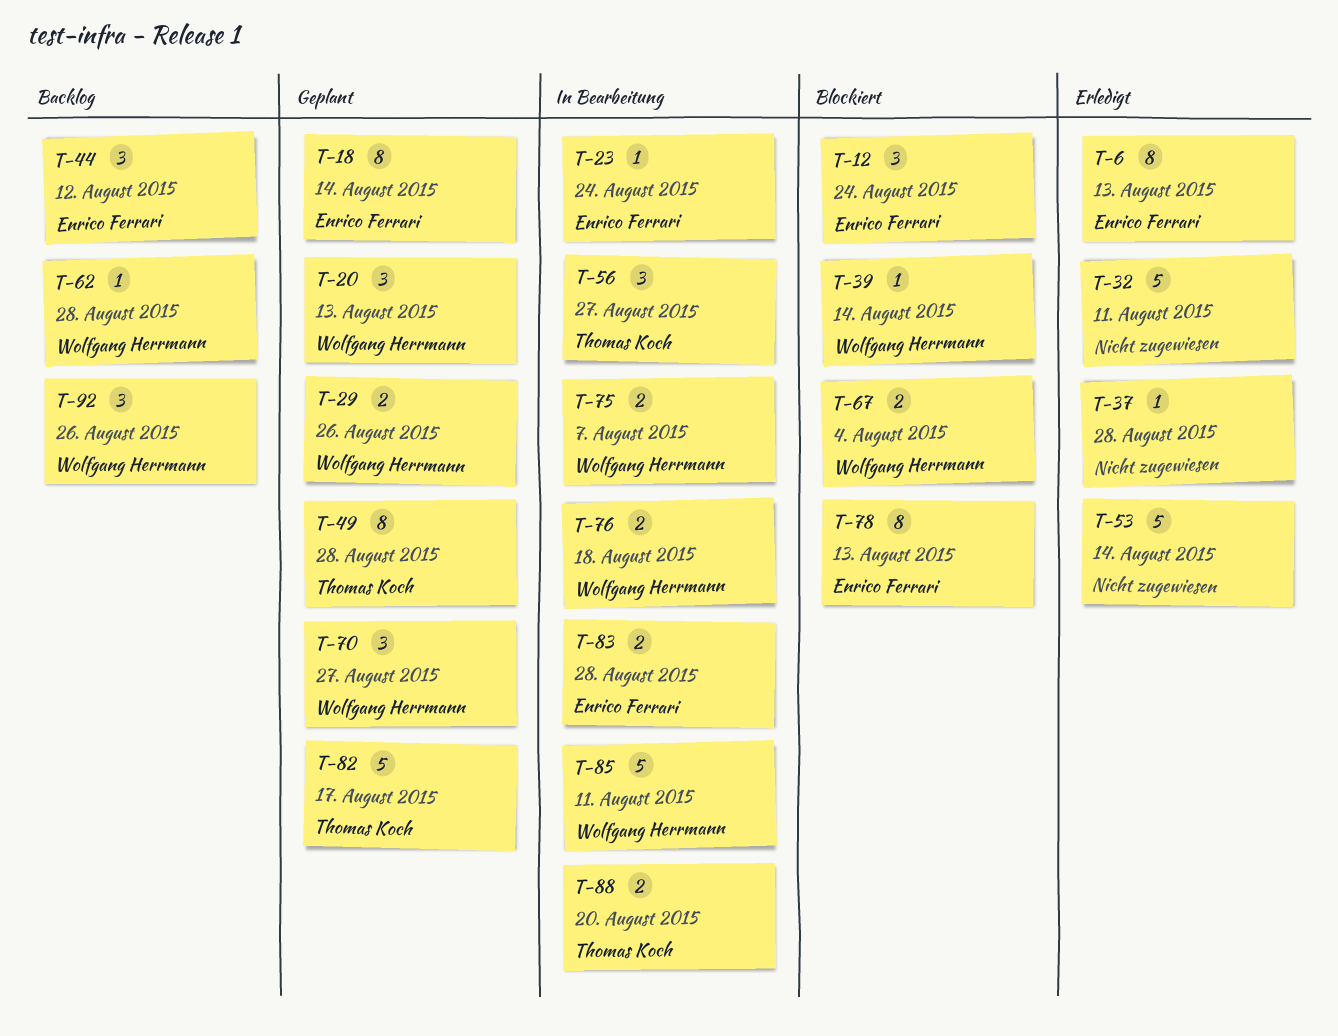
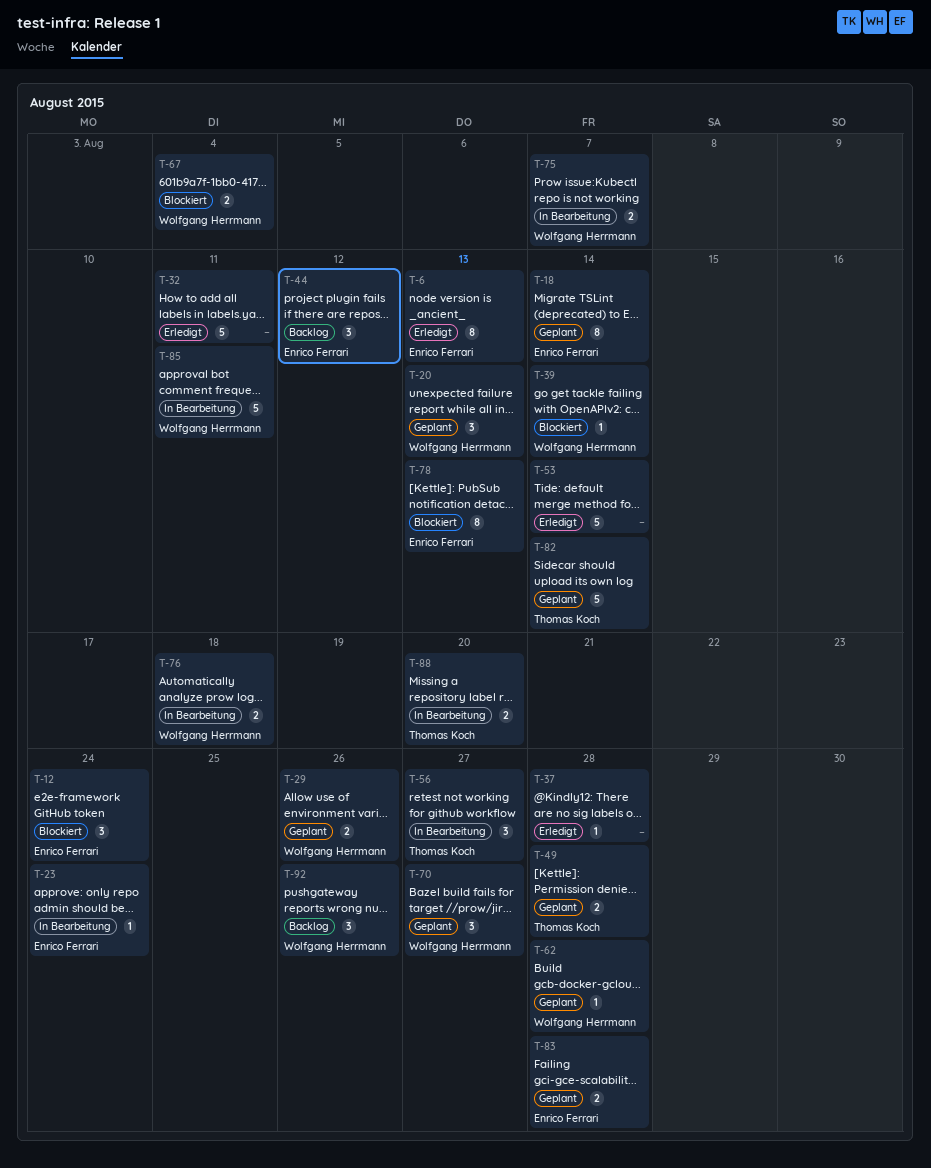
T-49, estimate: 8 -> 2
T-62, status: Backlog -> Geplant
T-82, due: Aug 17 -> Aug 14
T-83, status: In Bearbeitung -> Geplant

